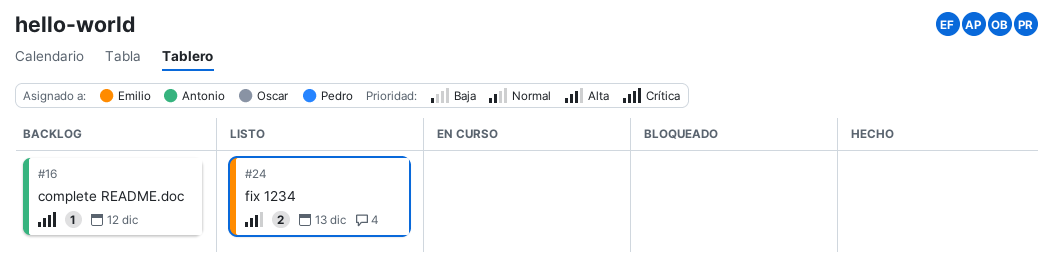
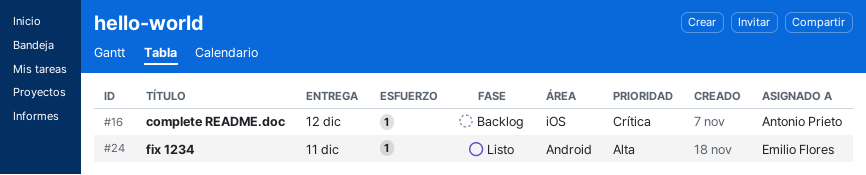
#24, estimate: 2 -> 1
#24, due: Dec 13 -> Dec 11

